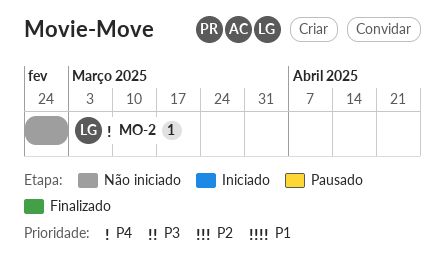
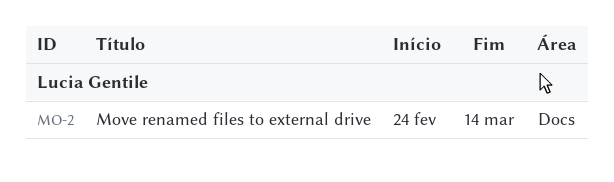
MO-2, due: Feb 28 -> Mar 14

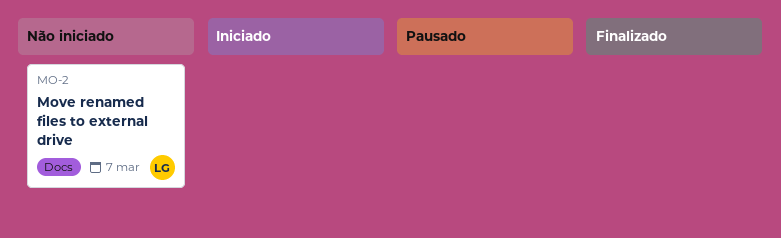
MO-2, due: Mar 14 -> Mar 7

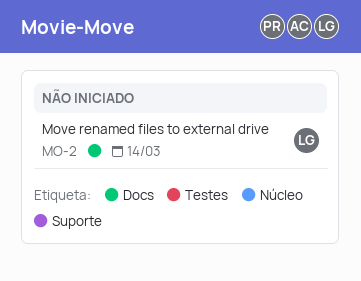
MO-2, due: Mar 7 -> Mar 14

